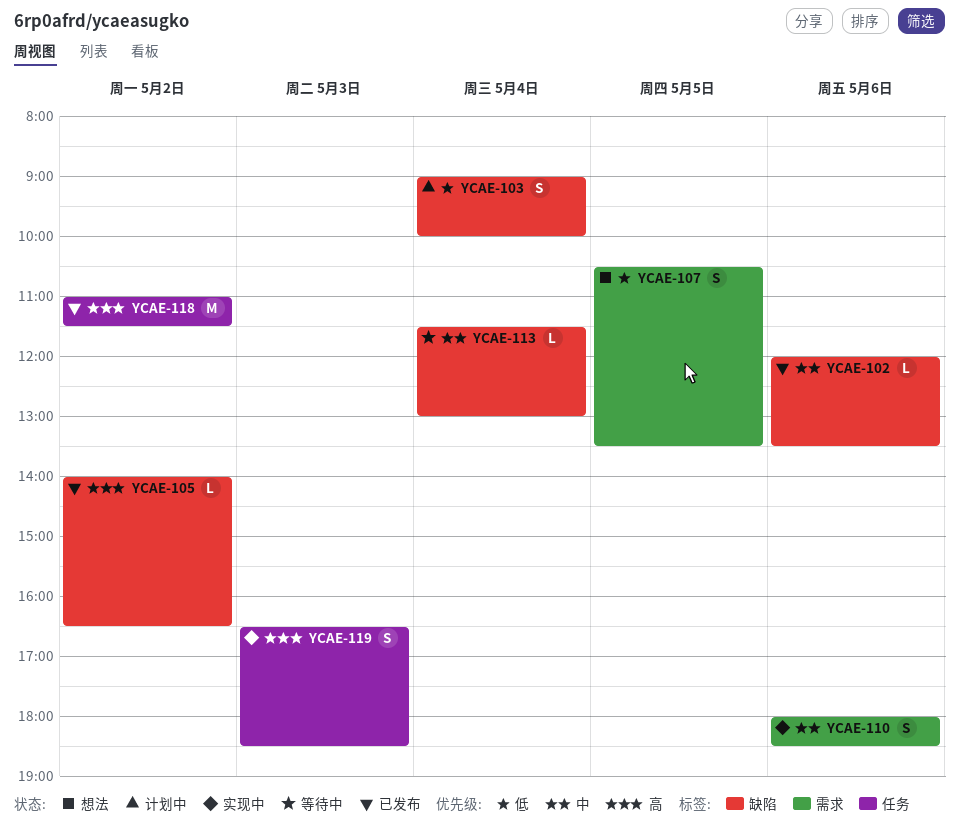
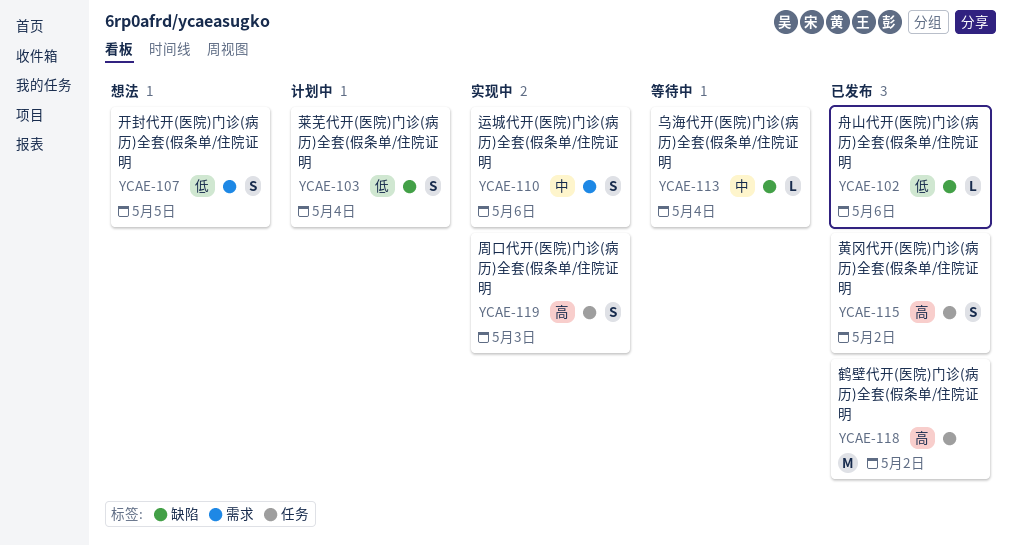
YCAE-102, priority: 中 -> 低
YCAE-105: present -> none
YCAE-115: none -> present

